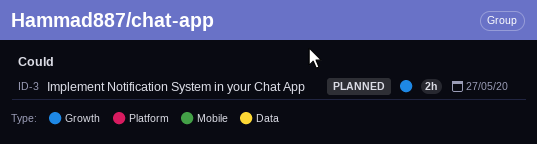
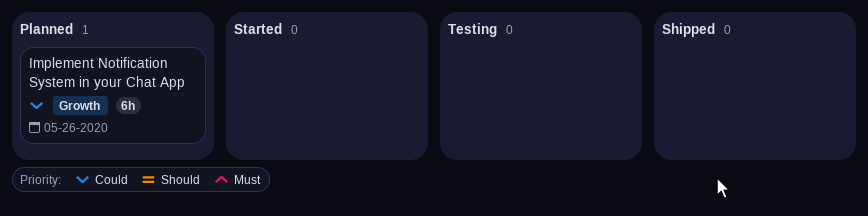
Implement Notification System in your Chat App, estimate: 2h -> 6h
Implement Notification System in your Chat App, due: May 27 -> May 26

